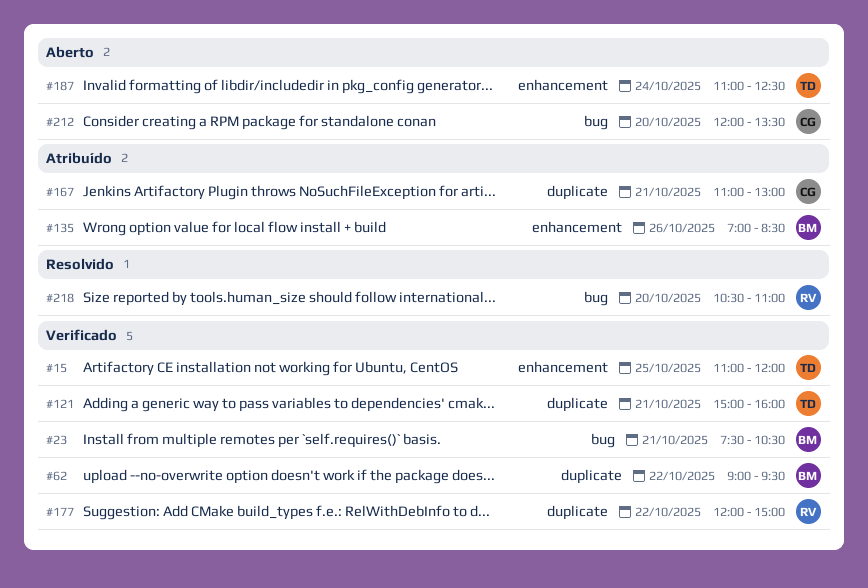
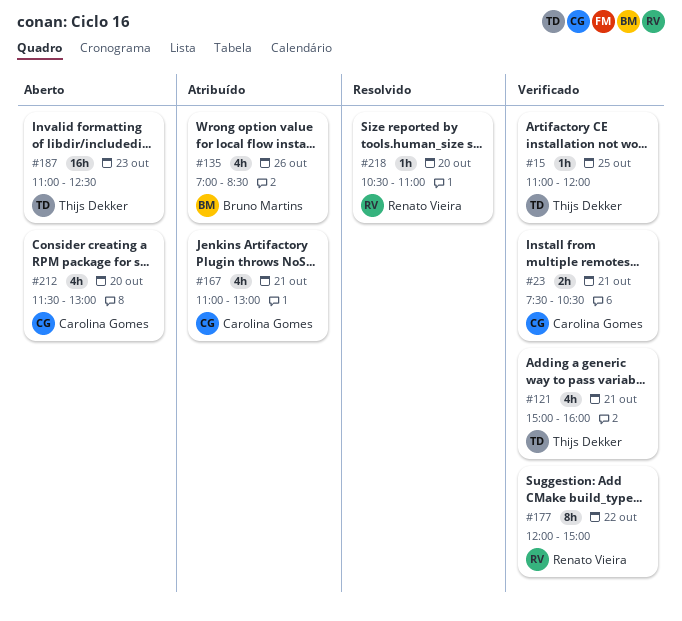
#23, owner: Bruno Martins -> Carolina Gomes
#62: present -> none
#187, day: Oct 24 -> Oct 23
#212, begins: 12:00 -> 11:30
#212, ends: 13:30 -> 13:00

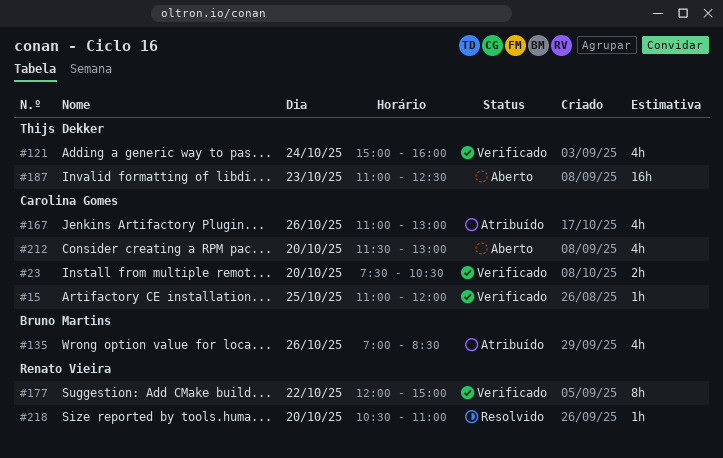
#15, owner: Thijs Dekker -> Carolina Gomes
#23, day: Oct 21 -> Oct 20
#121, day: Oct 21 -> Oct 24
#167, day: Oct 21 -> Oct 26

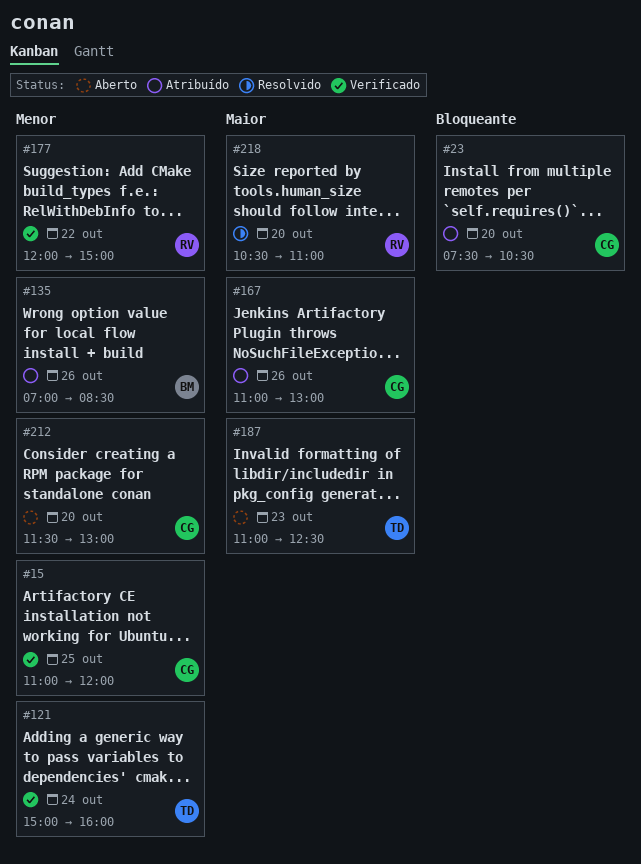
#23, status: Verificado -> Atribuído

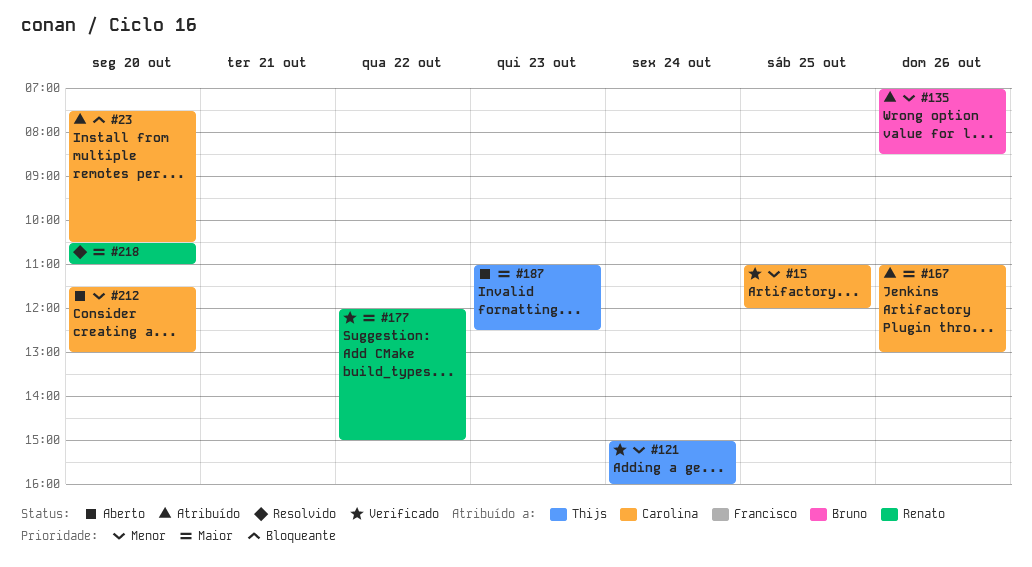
#177, priority: Menor -> Maior

